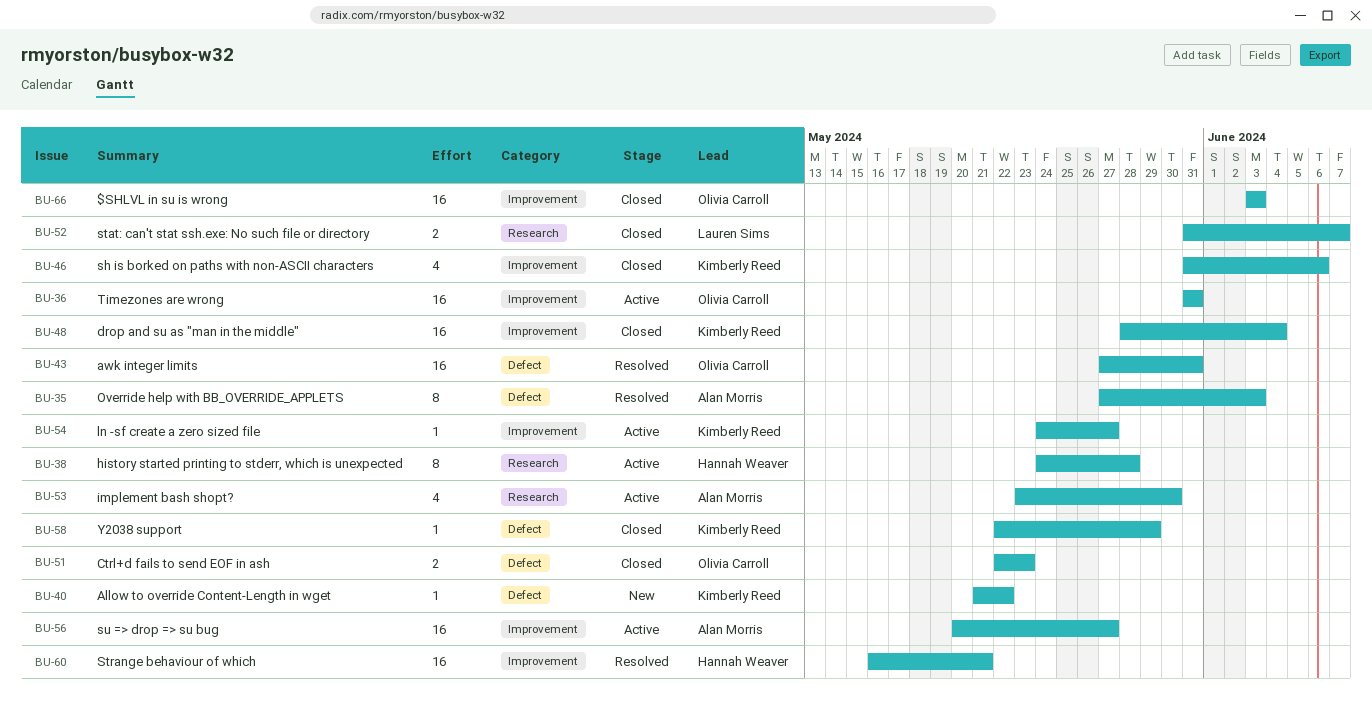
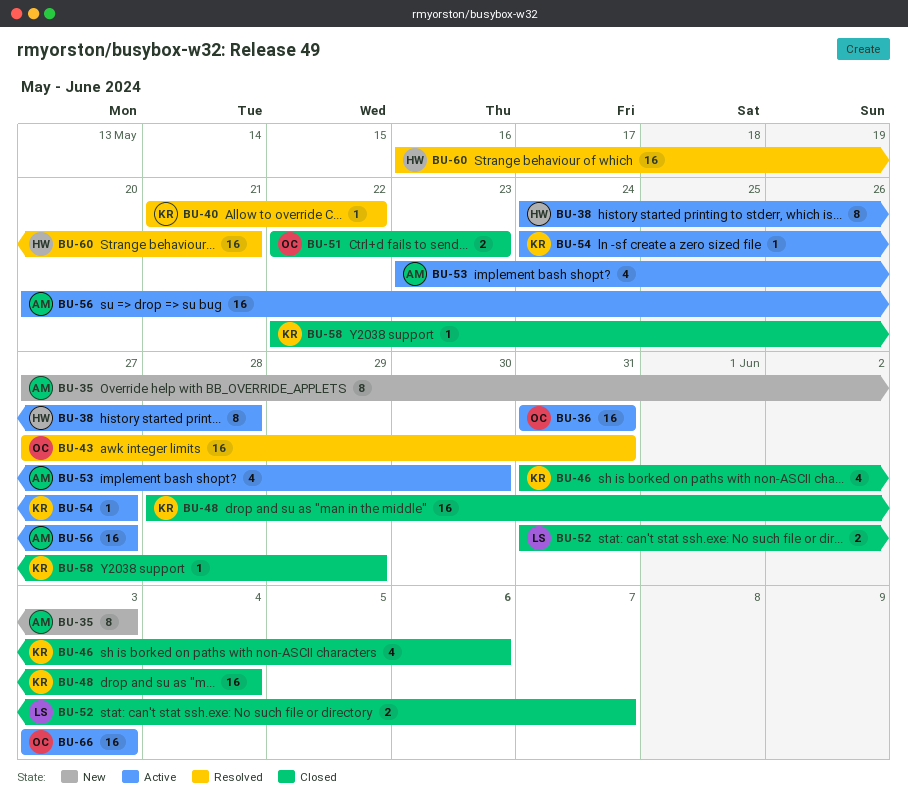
BU-35, status: Resolved -> New
BU-40, status: New -> Resolved
BU-66, status: Closed -> Active

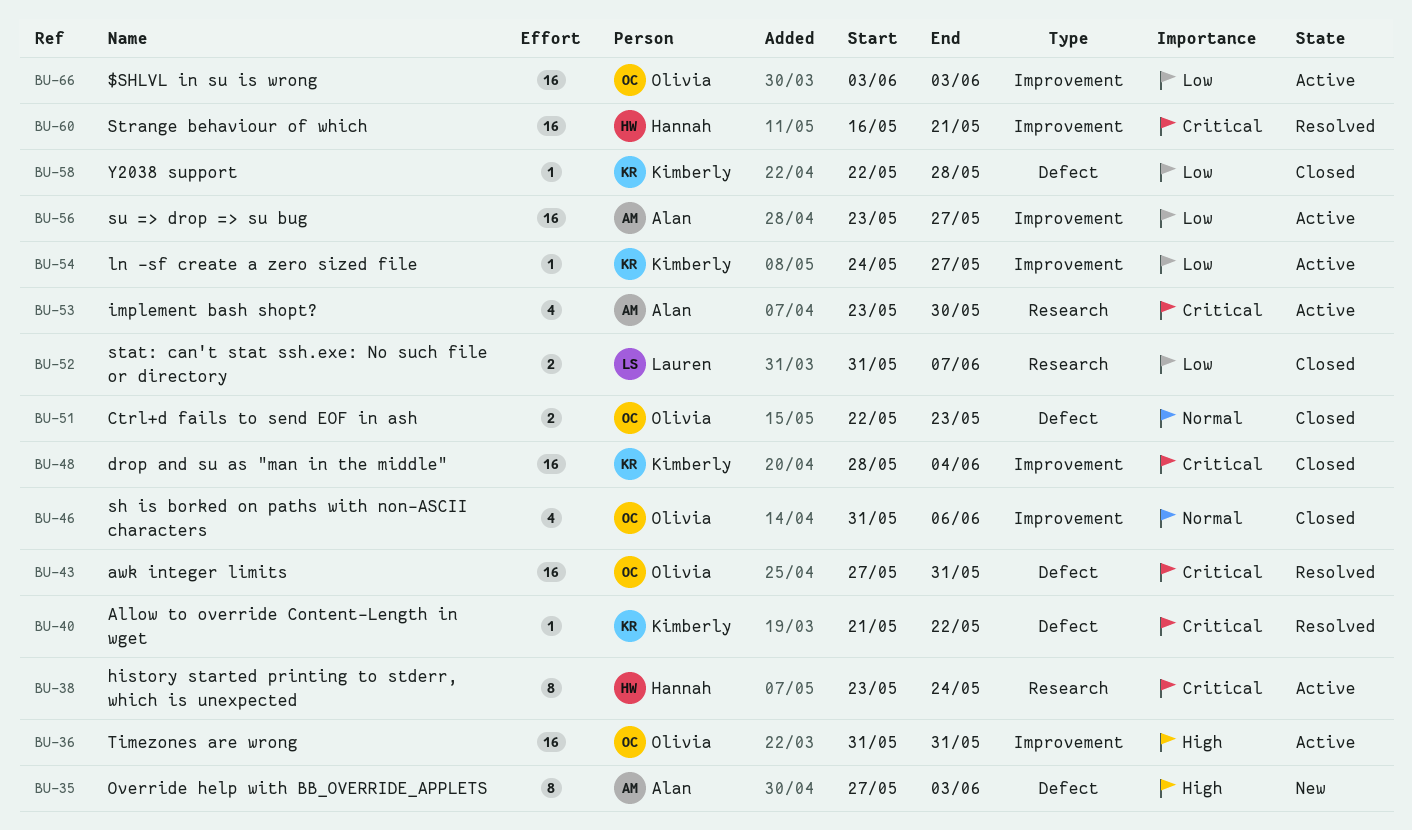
BU-38, start: May 24 -> May 23
BU-38, due: May 28 -> May 24
BU-46, owner: Kimberly -> Olivia
BU-56, start: May 20 -> May 23
BU-58, due: May 29 -> May 28

